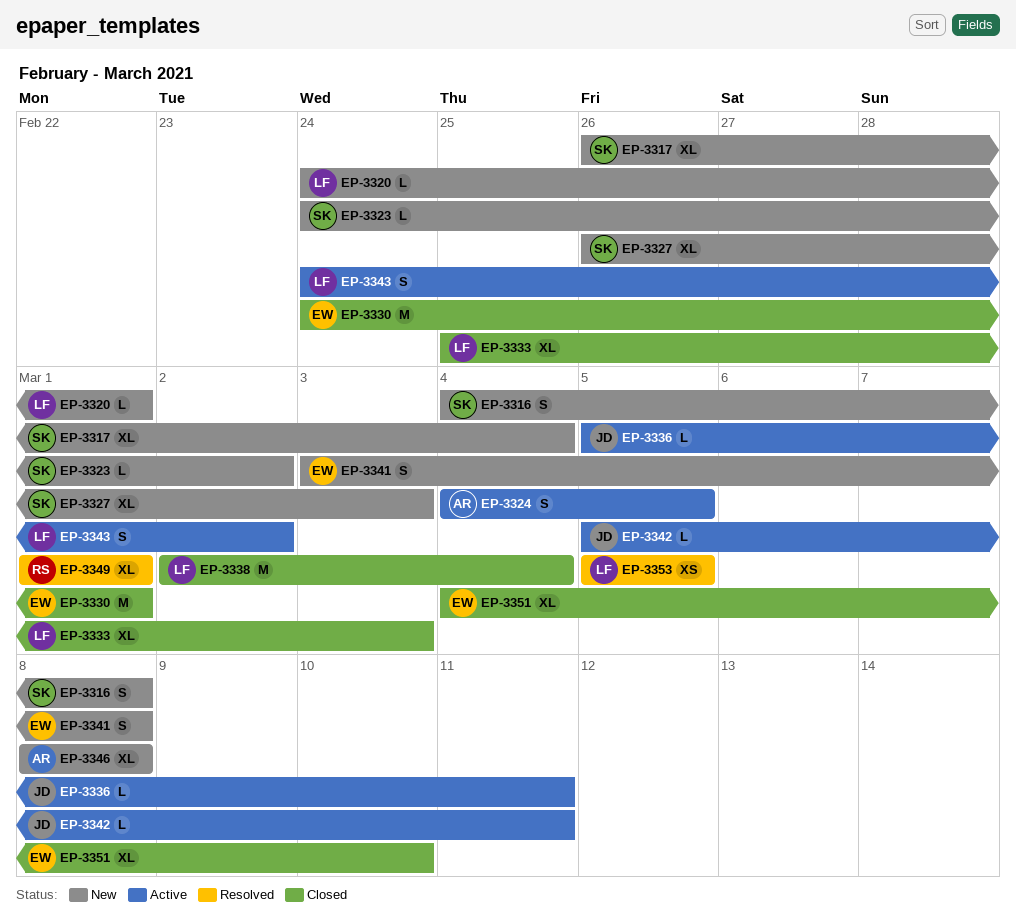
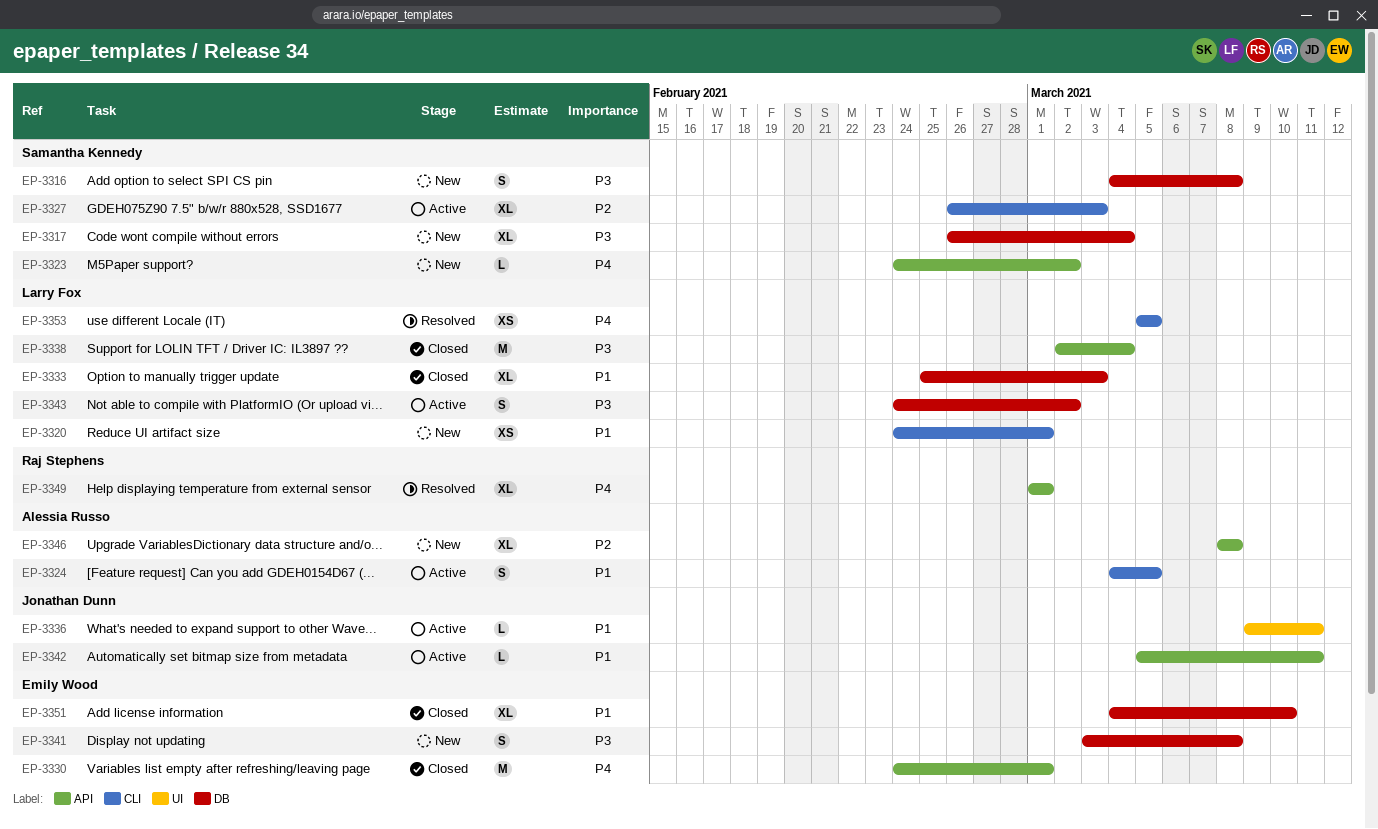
EP-3320, estimate: L -> XS
EP-3327, status: New -> Active
EP-3336, start: Mar 5 -> Mar 9

